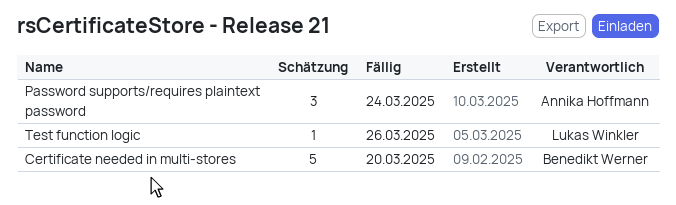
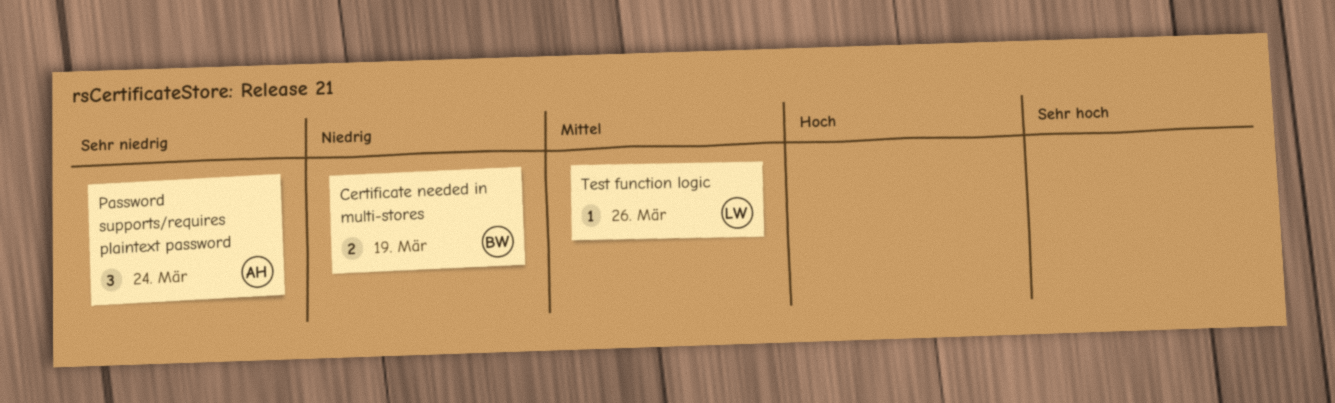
Certificate needed in multi-stores, estimate: 5 -> 2
Certificate needed in multi-stores, due: Mar 20 -> Mar 19

